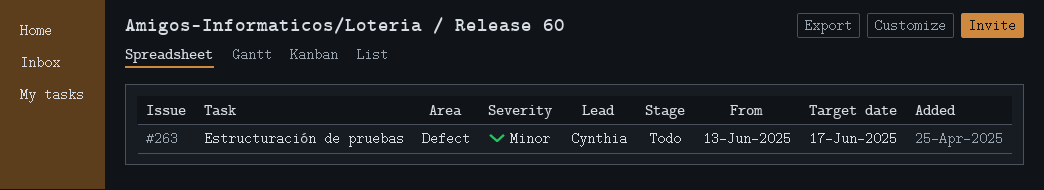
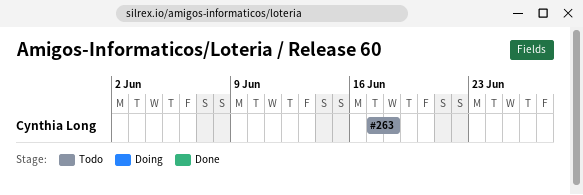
#263, start: Jun 13 -> Jun 17
#263, due: Jun 17 -> Jun 18

